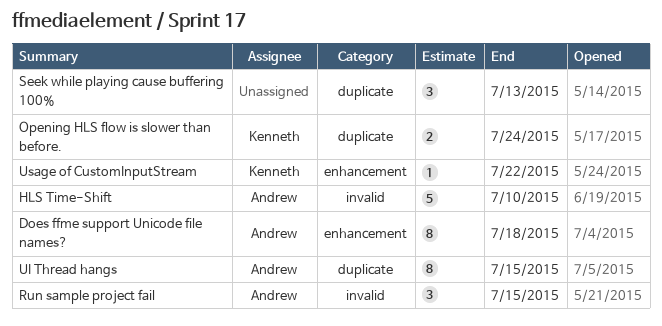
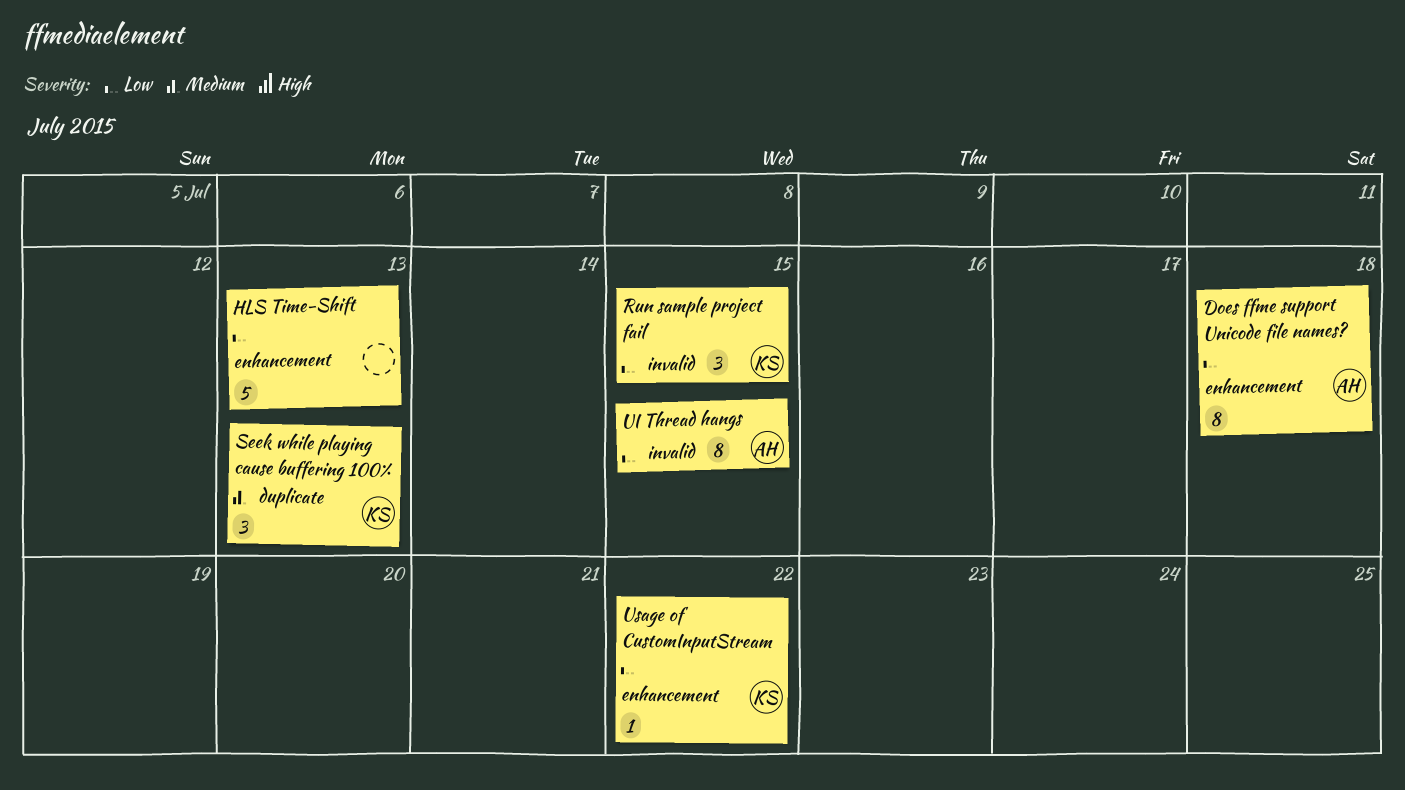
HLS Time-Shift, owner: Andrew -> none
HLS Time-Shift, label: invalid -> enhancement
HLS Time-Shift, due: Jul 10 -> Jul 13
Opening HLS flow is slower than before.: present -> none
Run sample project fail, owner: Andrew -> Kenneth
Seek while playing cause buffering 100%, owner: none -> Kenneth
UI Thread hangs, label: duplicate -> invalid

